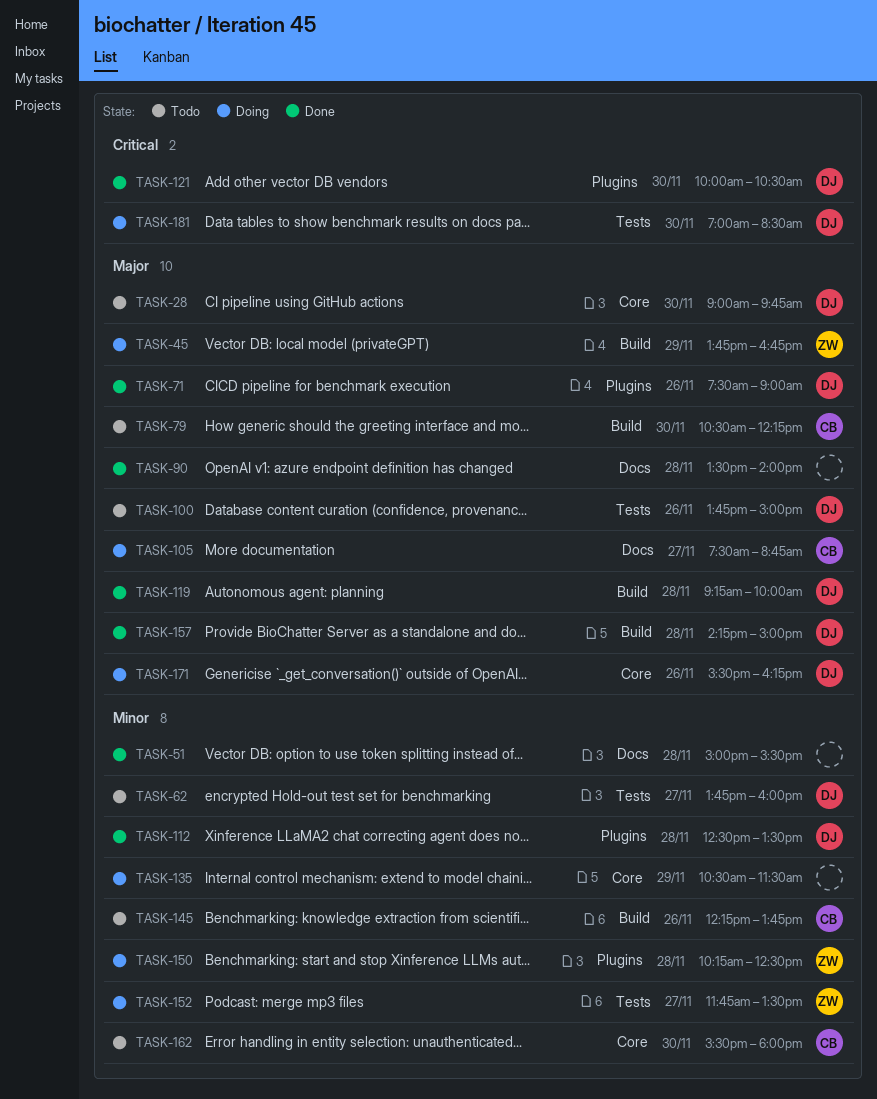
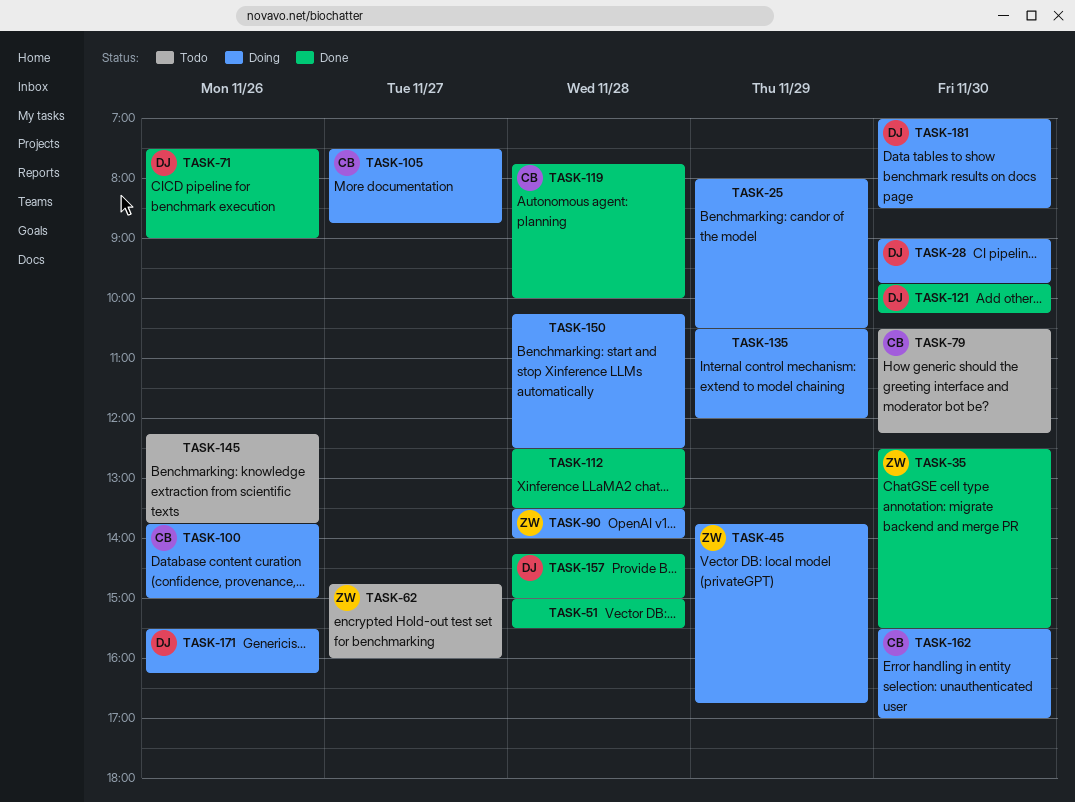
TASK-25: none -> present
TASK-28, status: Todo -> Doing
TASK-35: none -> present
TASK-62, owner: DJ -> ZW
TASK-62, begins: 13:45 -> 14:45
TASK-90, status: Done -> Doing
TASK-90, owner: none -> ZW
TASK-100, status: Todo -> Doing
TASK-100, owner: DJ -> CB
TASK-112, owner: DJ -> none
TASK-119, owner: DJ -> CB
TASK-119, begins: 09:15 -> 07:45
TASK-121, begins: 10:00 -> 09:45
TASK-121, ends: 10:30 -> 10:15
TASK-135, ends: 11:30 -> 12:00
TASK-145, owner: CB -> none
TASK-150, owner: ZW -> none
TASK-152: present -> none
TASK-162, status: Todo -> Doing
TASK-162, ends: 18:00 -> 17:00

